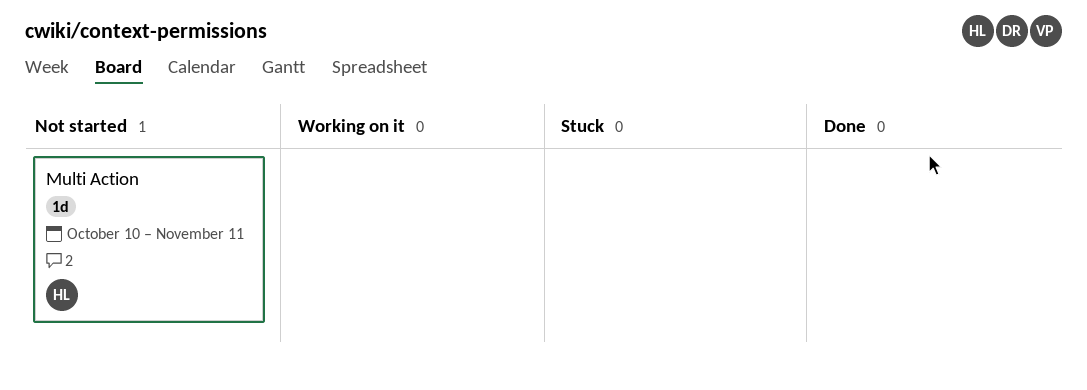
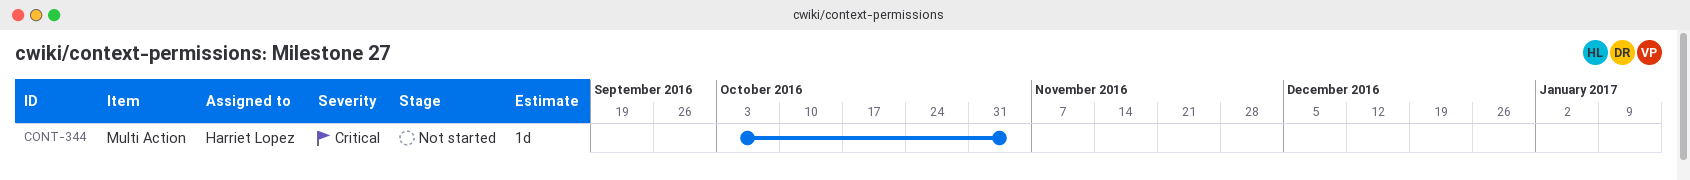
Multi Action, start: Oct 10 -> Oct 3
Multi Action, due: Nov 11 -> Nov 4

